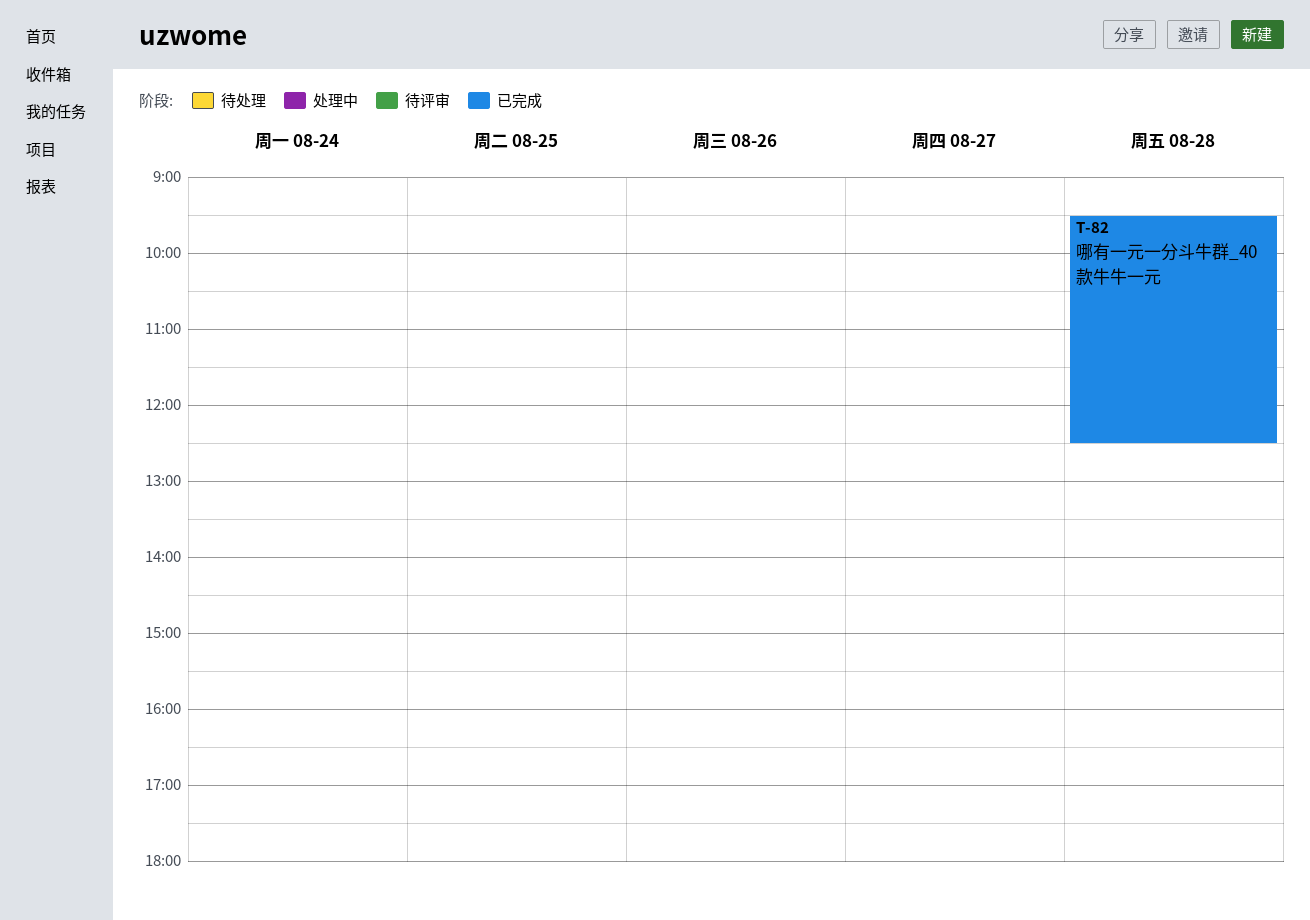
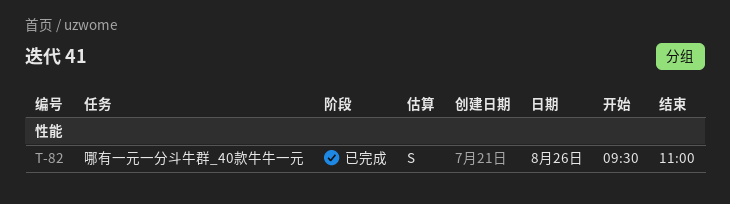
T-82, day: Aug 28 -> Aug 26
T-82, ends: 12:30 -> 11:00

